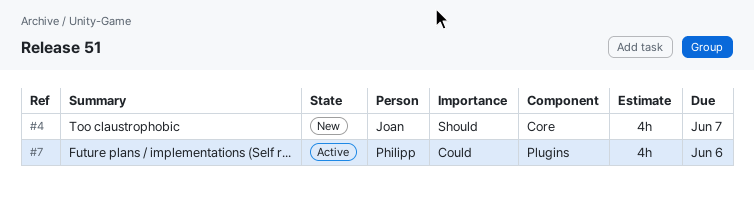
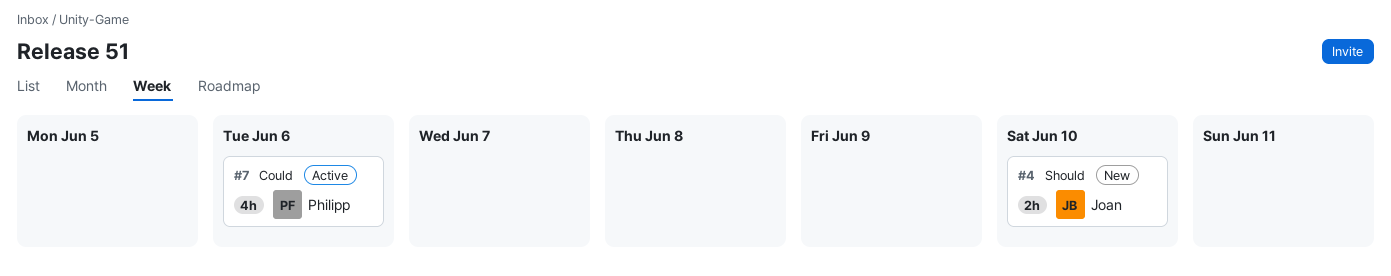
#4, estimate: 4h -> 2h
#4, due: Jun 7 -> Jun 10

